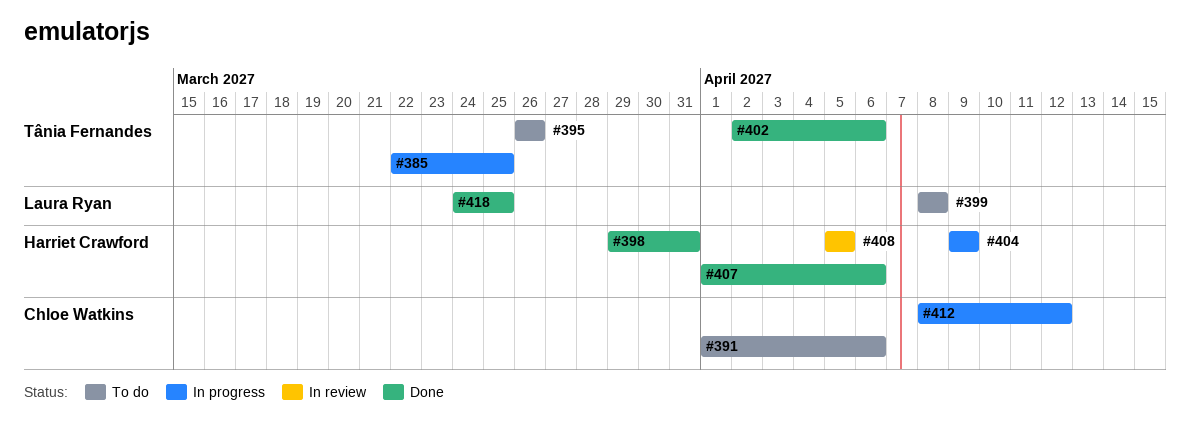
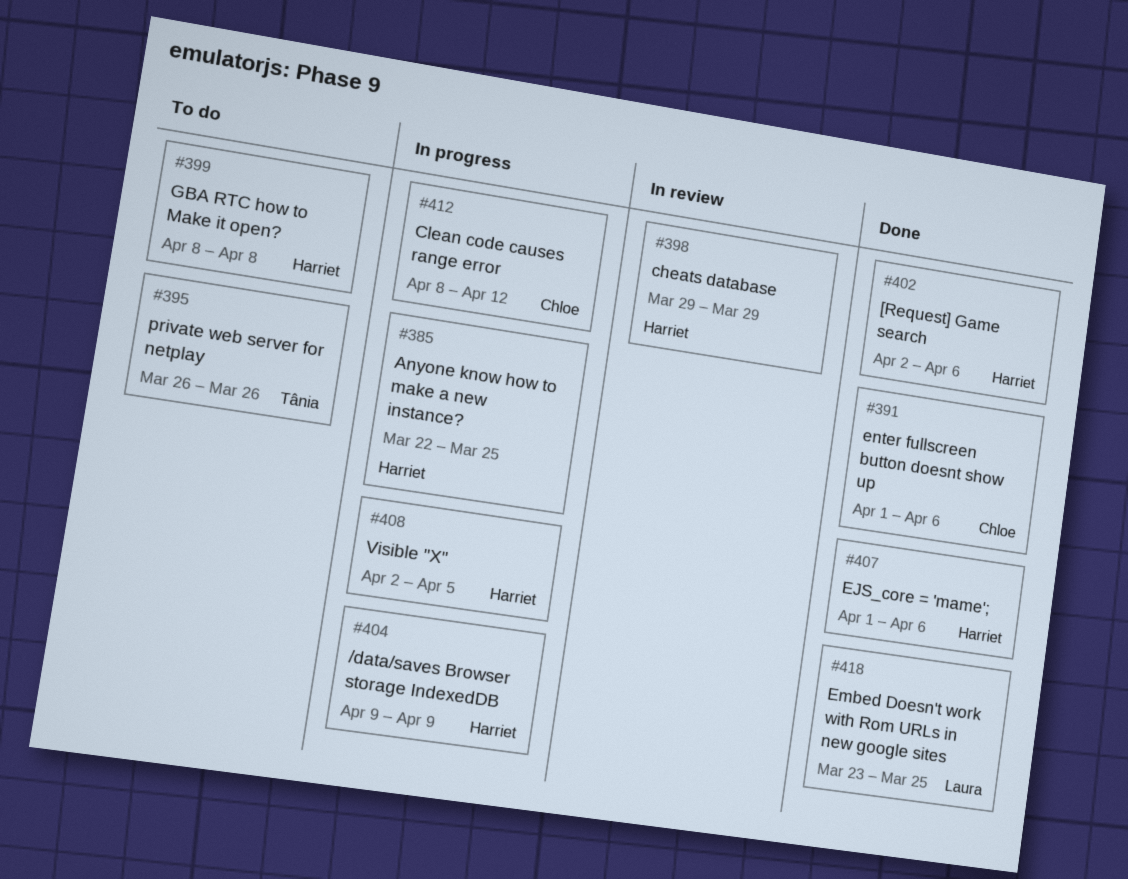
#385, owner: Tânia Fernandes -> Harriet Crawford
#391, status: To do -> Done
#398, status: Done -> In review
#398, due: Mar 31 -> Mar 29
#399, owner: Laura Ryan -> Harriet Crawford
#402, owner: Tânia Fernandes -> Harriet Crawford
#408, status: In review -> In progress
#408, start: Apr 5 -> Apr 2
#418, start: Mar 24 -> Mar 23

